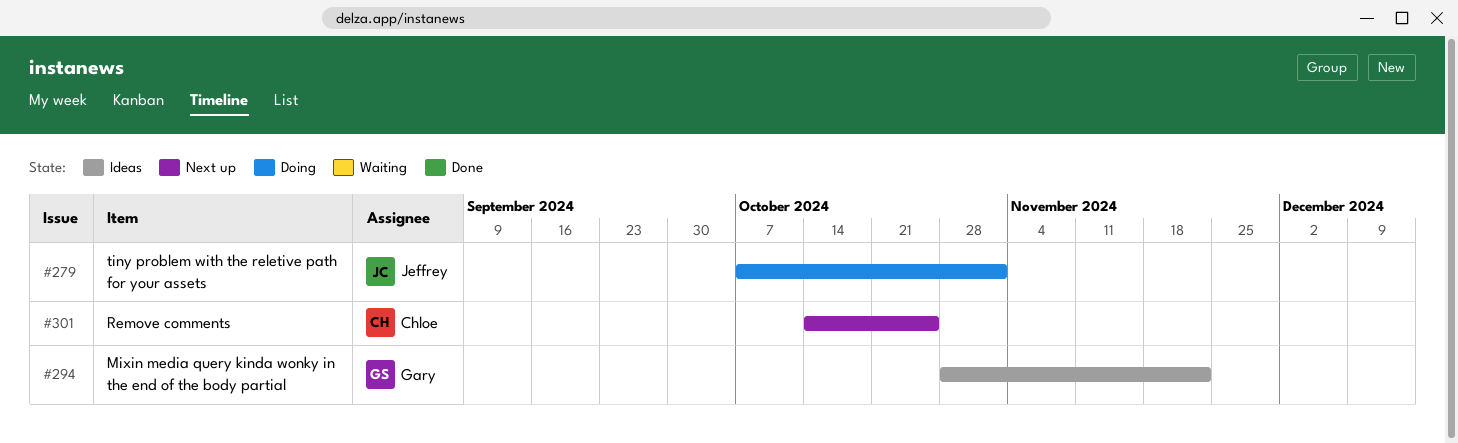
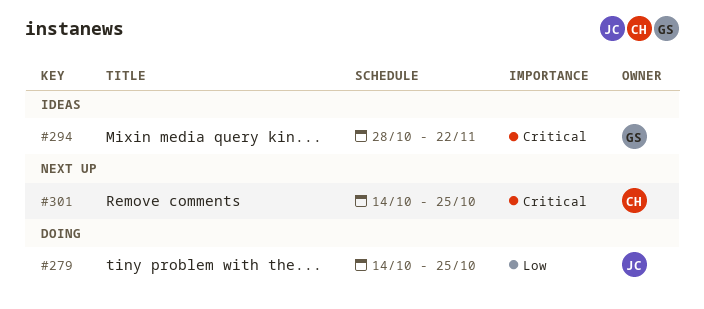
#279, start: Oct 7 -> Oct 14
#279, due: Nov 1 -> Oct 25

